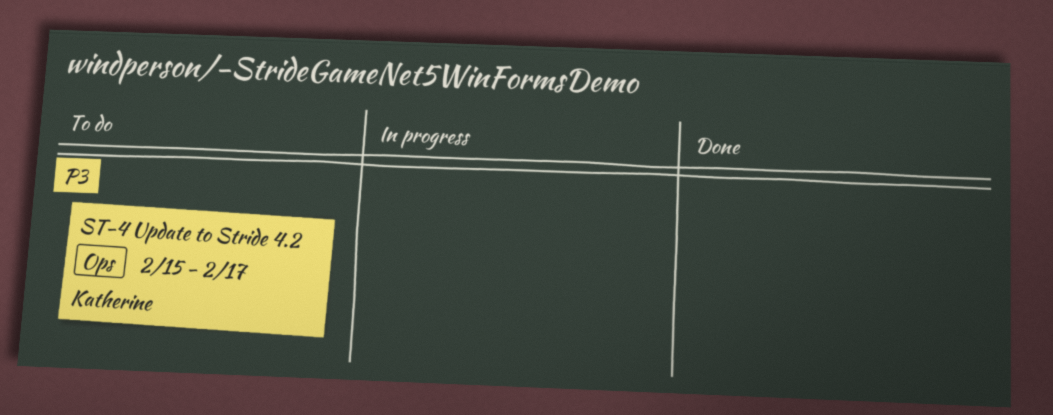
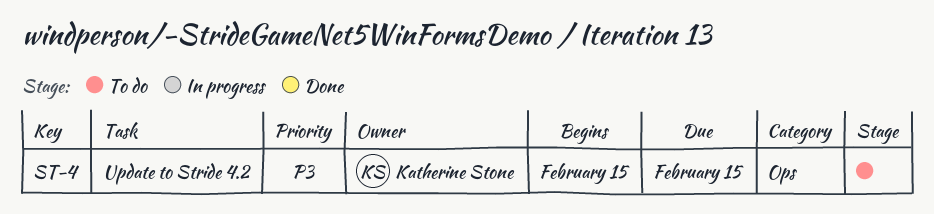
ST-4, due: Feb 17 -> Feb 15

